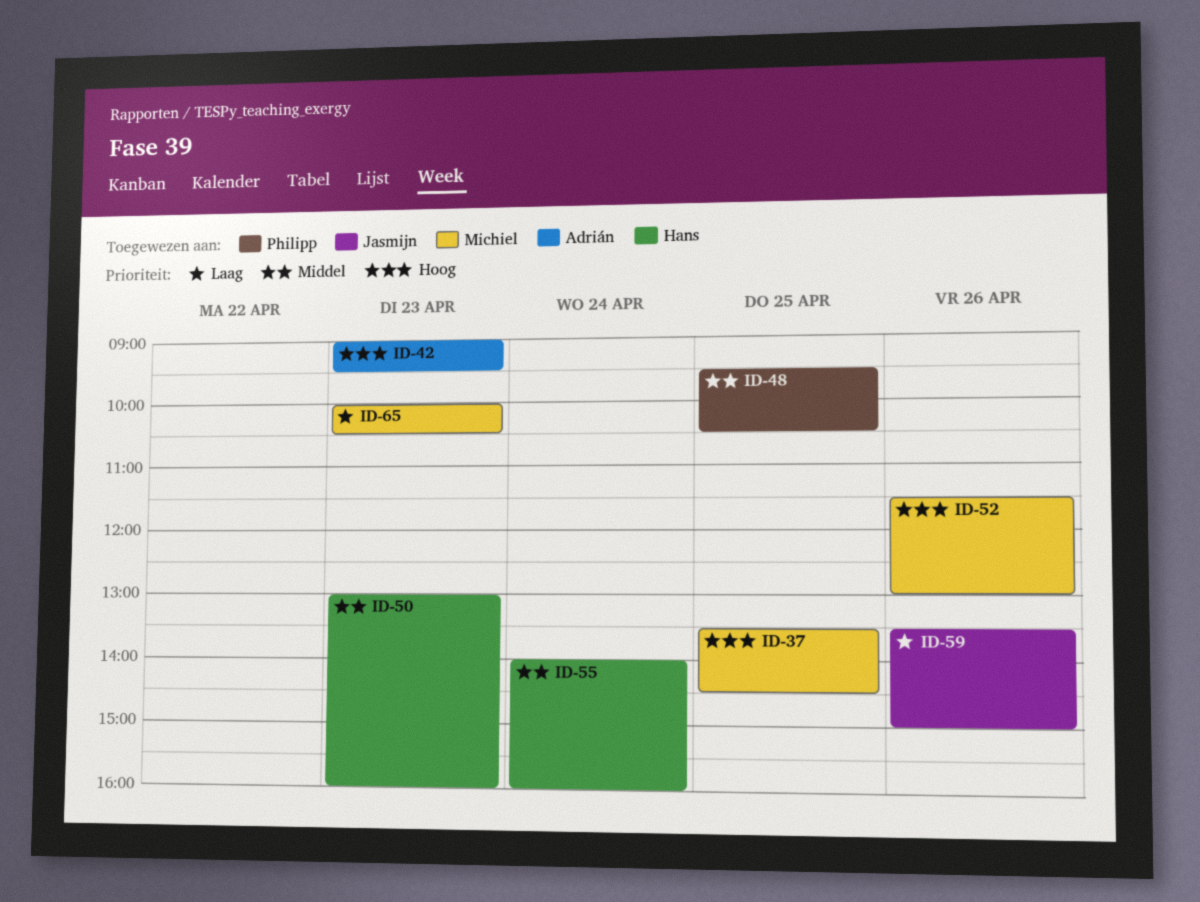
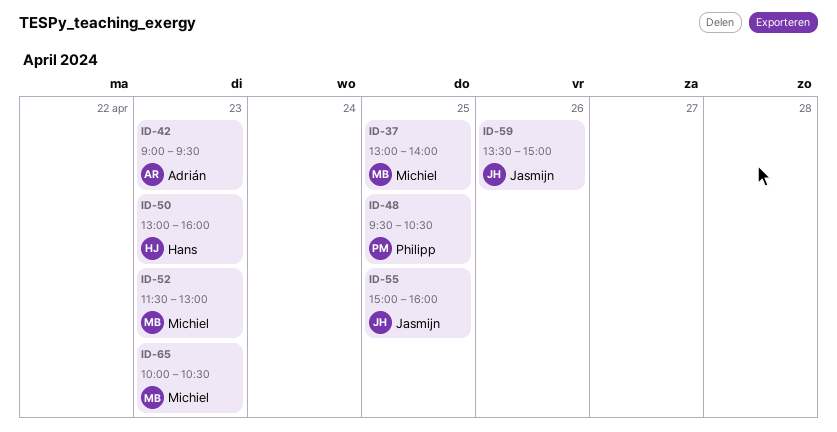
ID-37, begins: 13:30 -> 13:00
ID-37, ends: 14:30 -> 14:00
ID-52, day: Apr 26 -> Apr 23
ID-55, owner: Hans -> Jasmijn
ID-55, day: Apr 24 -> Apr 25
ID-55, begins: 14:00 -> 15:00

